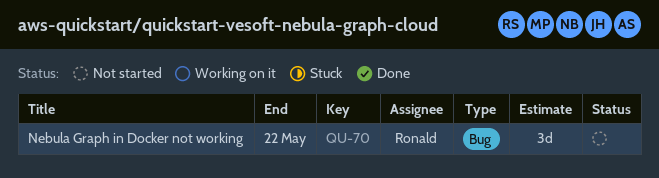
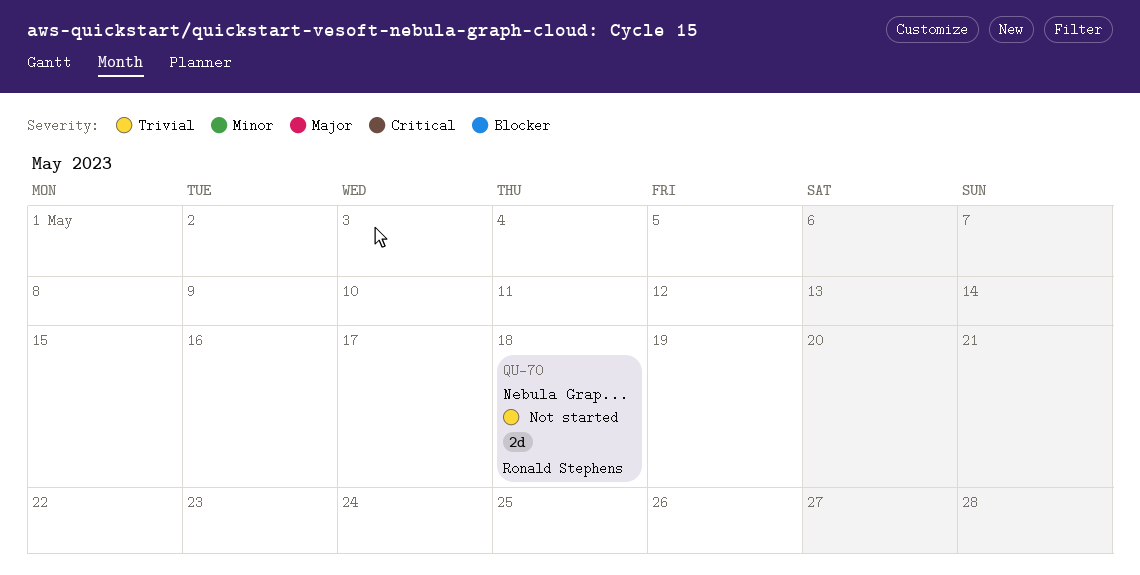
QU-70, estimate: 3d -> 2d
QU-70, due: May 22 -> May 18

